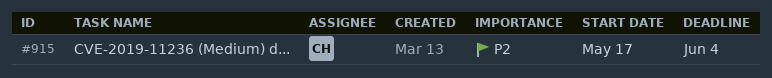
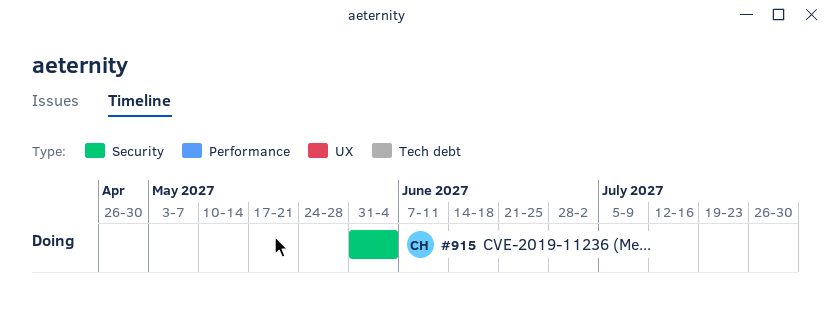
#915, start: May 17 -> May 31

